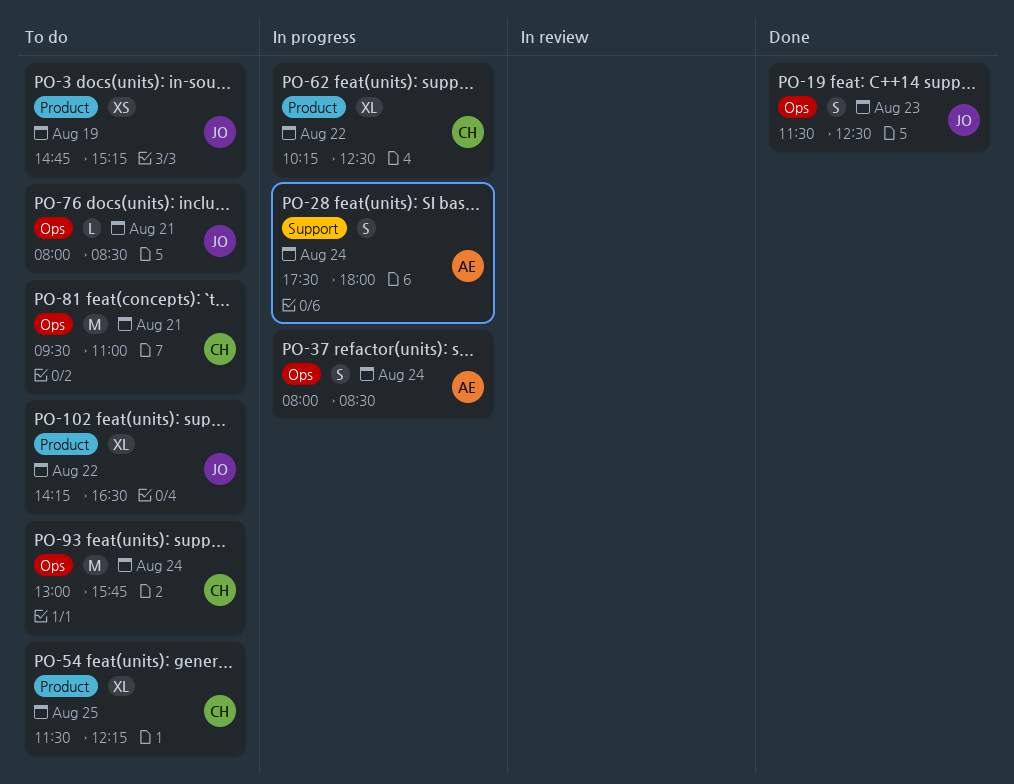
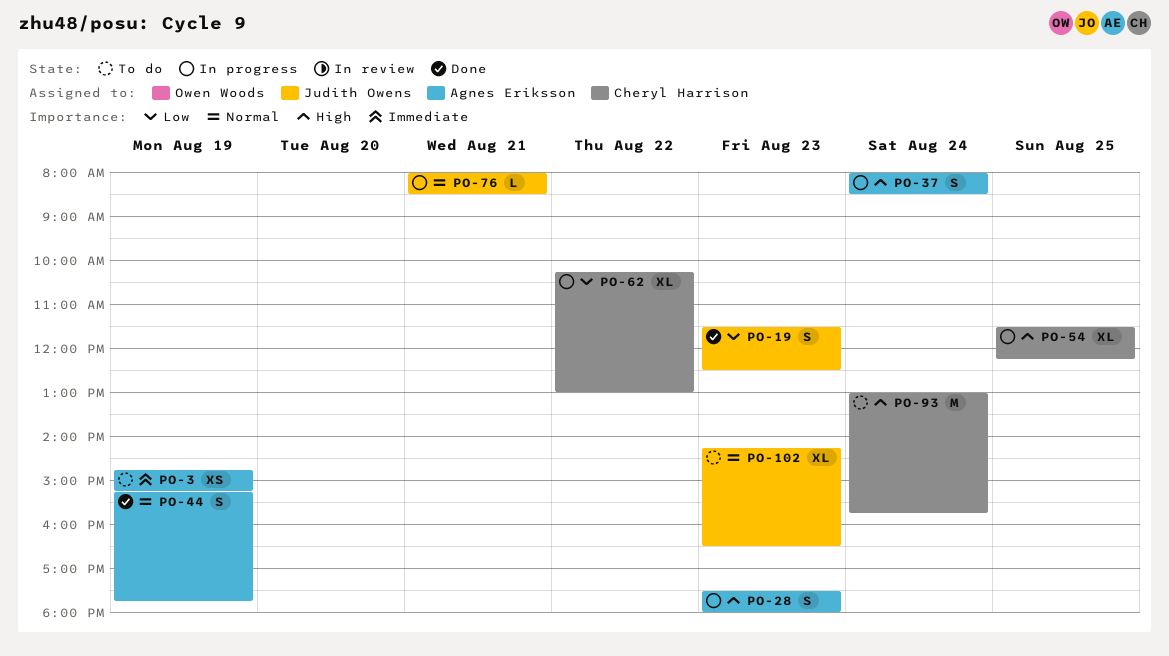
PO-3, owner: Judith Owens -> Agnes Eriksson
PO-28, day: Aug 24 -> Aug 23
PO-44: none -> present
PO-54, status: To do -> In progress
PO-62, ends: 12:30 -> 13:00
PO-76, status: To do -> In progress
PO-81: present -> none
PO-102, day: Aug 22 -> Aug 23

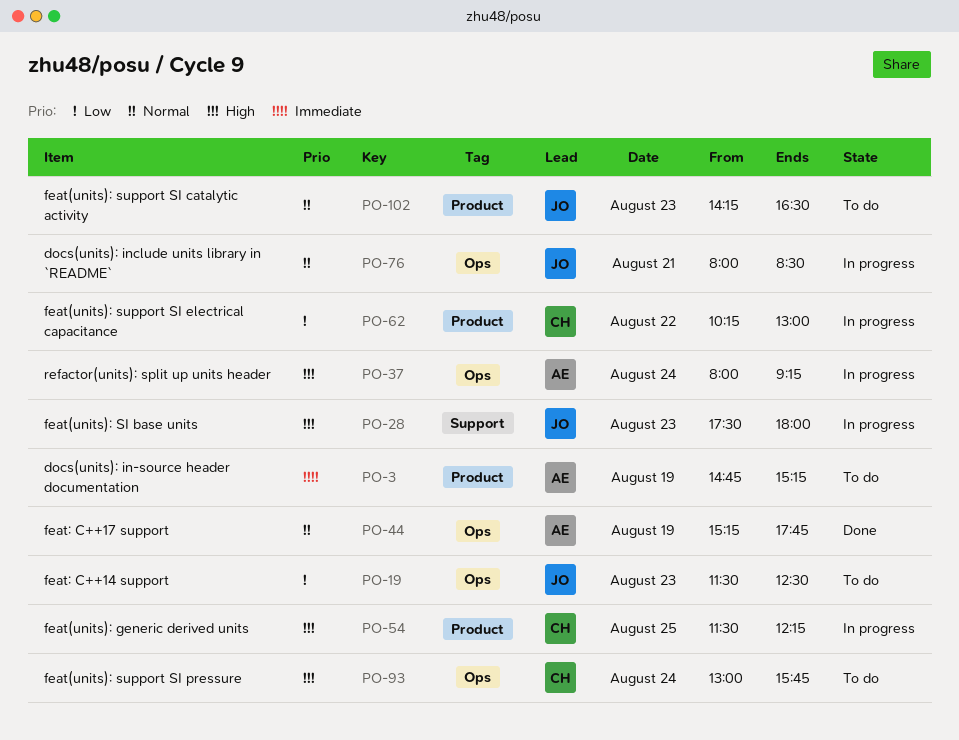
PO-19, status: Done -> To do
PO-28, owner: Agnes Eriksson -> Judith Owens
PO-37, ends: 08:30 -> 09:15

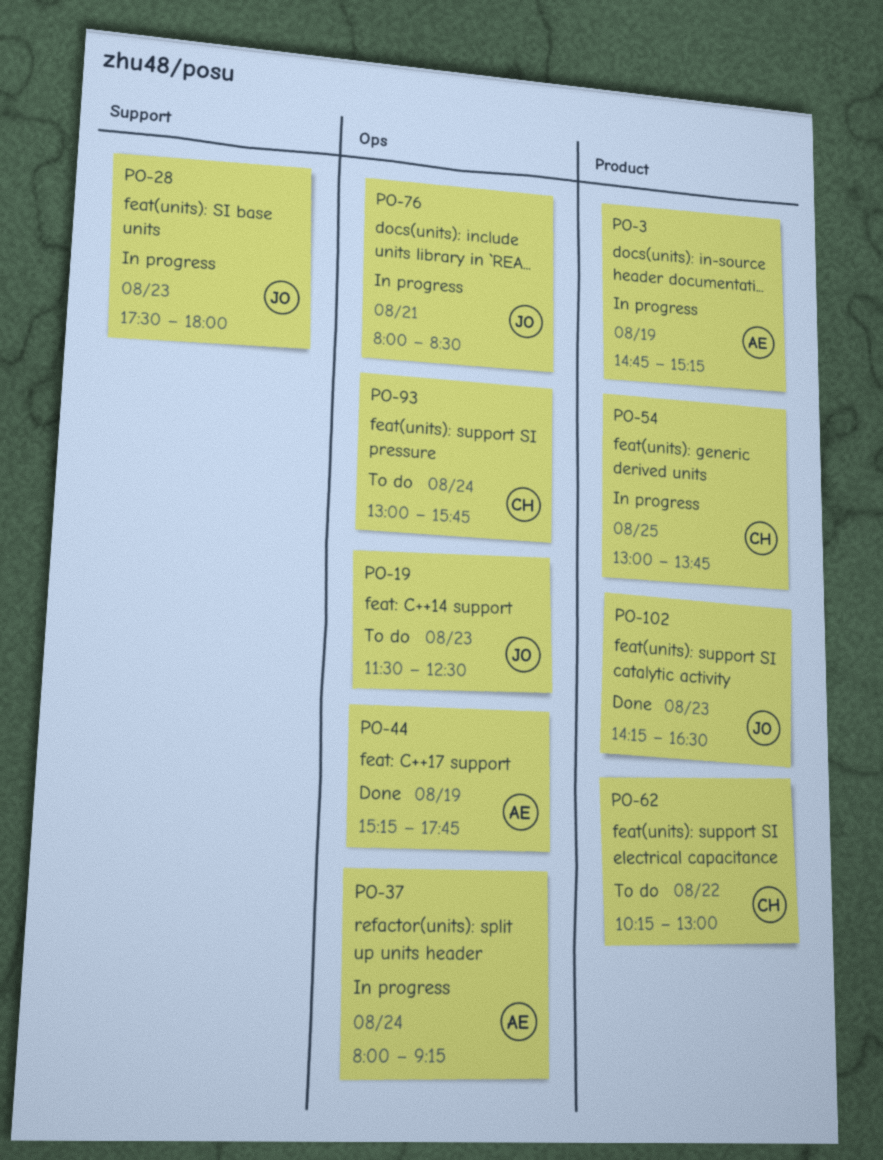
PO-3, status: To do -> In progress
PO-54, begins: 11:30 -> 13:00
PO-54, ends: 12:15 -> 13:45
PO-62, status: In progress -> To do
PO-102, status: To do -> Done

